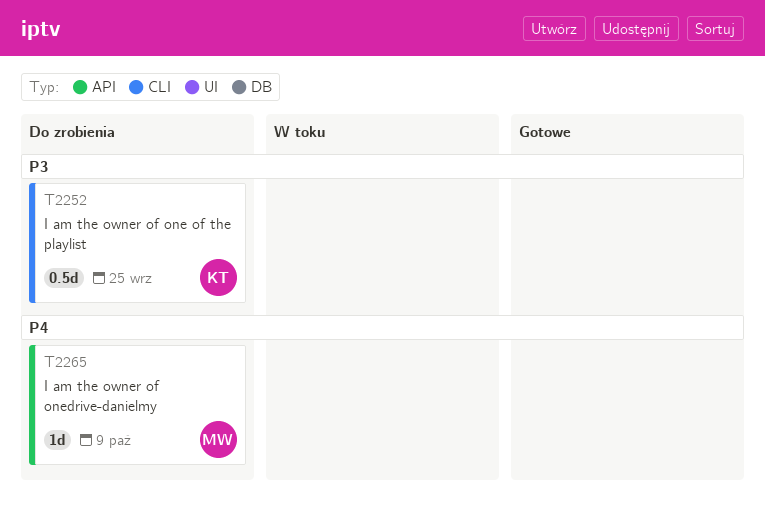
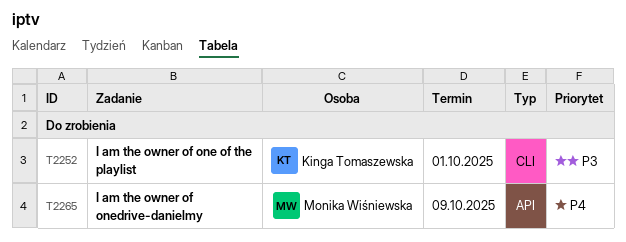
T2252, due: Sep 25 -> Oct 1

